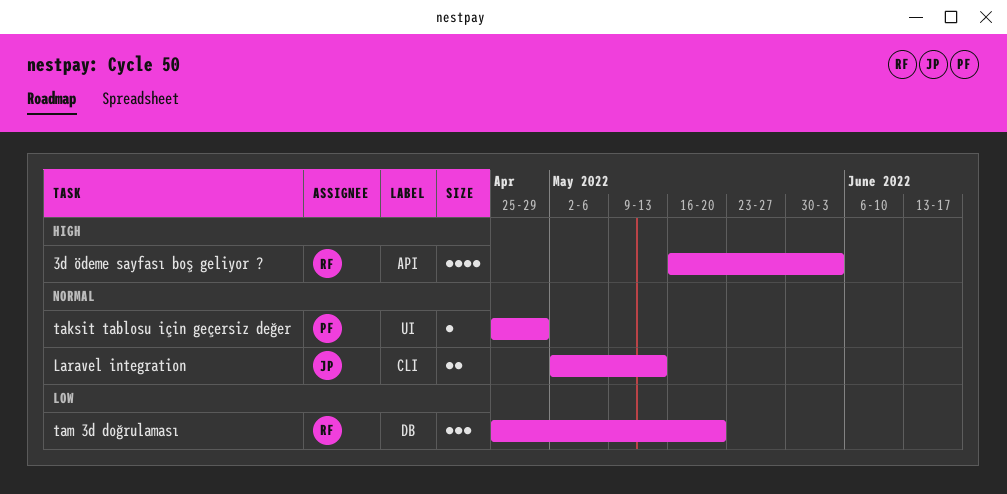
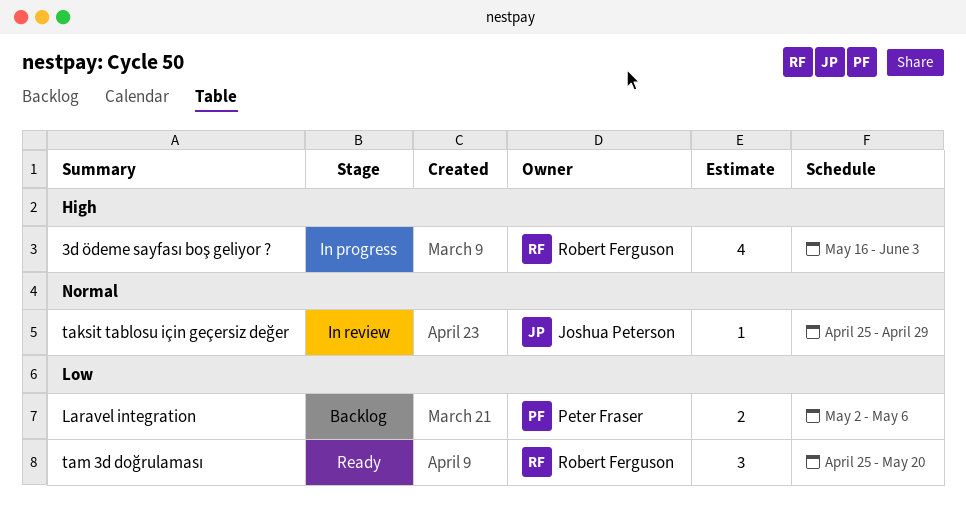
Laravel integration, owner: Joshua Peterson -> Peter Fraser
Laravel integration, priority: Normal -> Low
Laravel integration, due: May 13 -> May 6
taksit tablosu için geçersiz değer, owner: Peter Fraser -> Joshua Peterson

